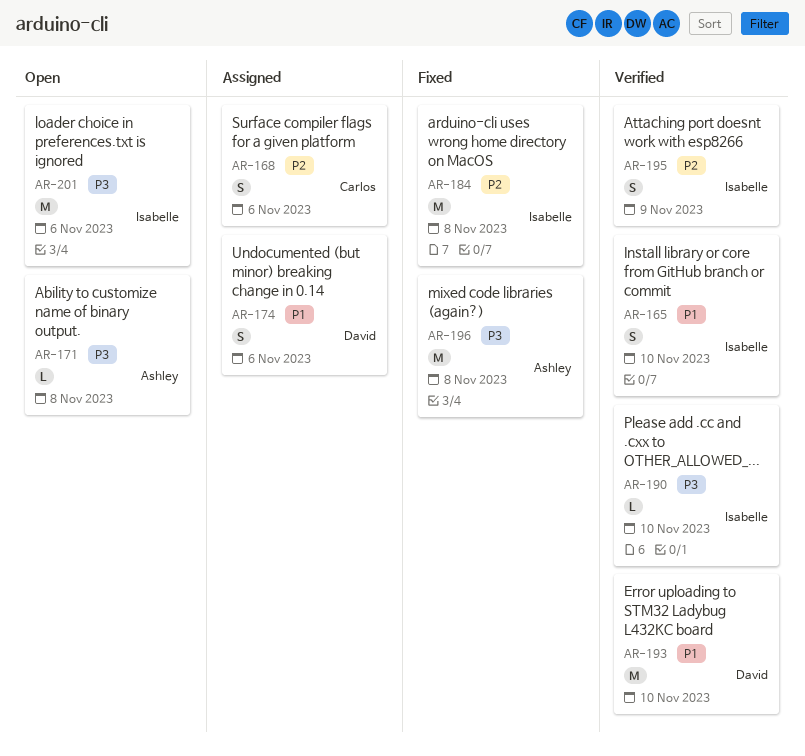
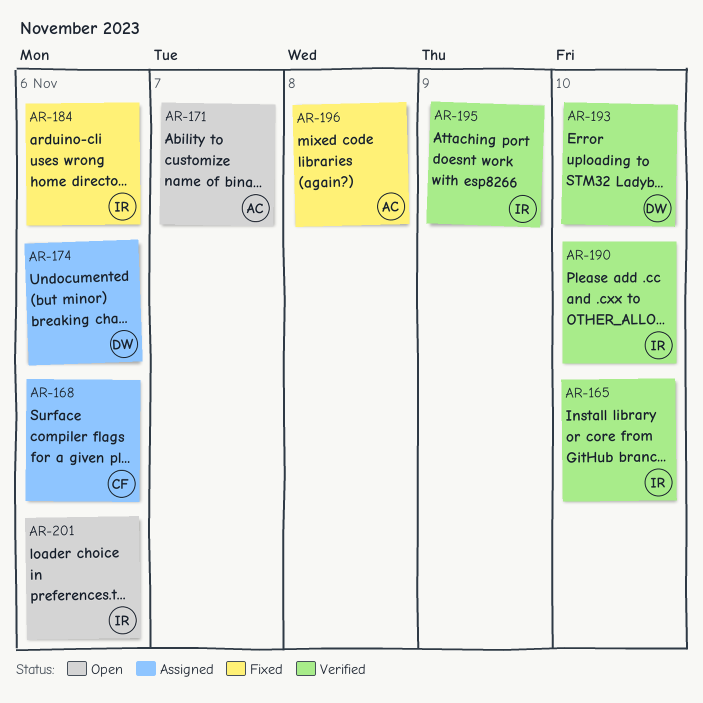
AR-171, due: Nov 8 -> Nov 7
AR-184, due: Nov 8 -> Nov 6

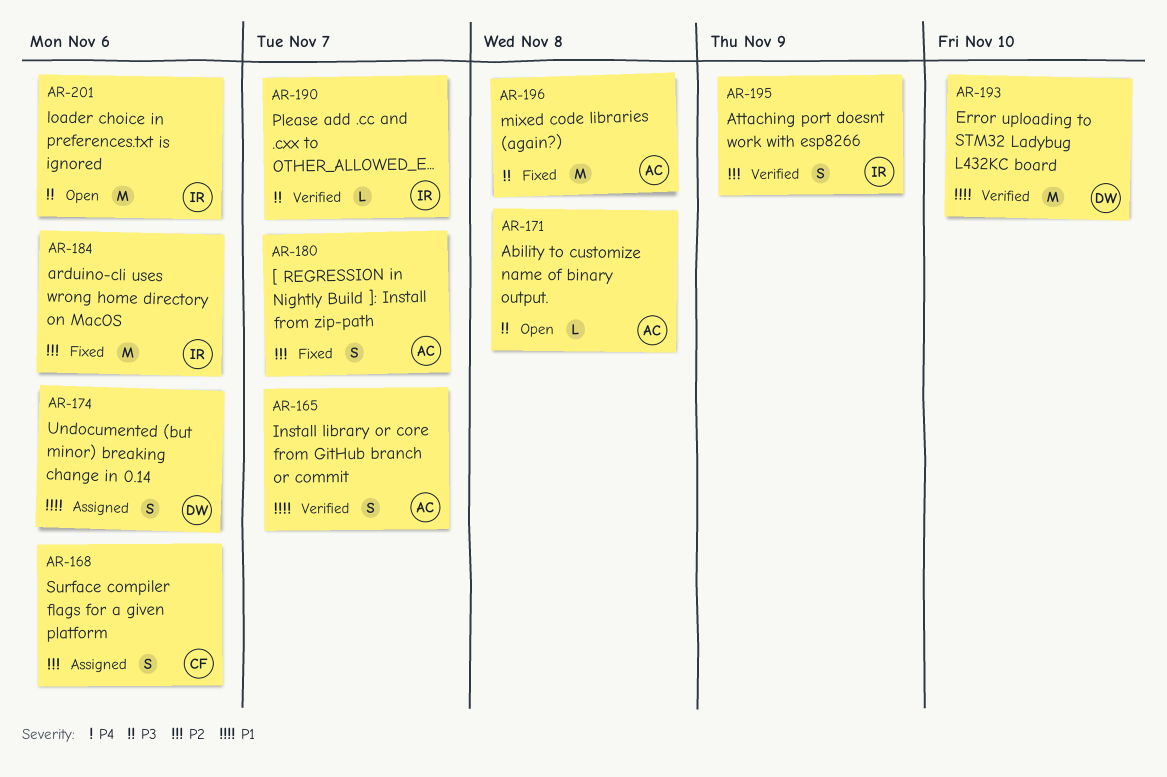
AR-165, owner: IR -> AC
AR-165, due: Nov 10 -> Nov 7
AR-171, due: Nov 7 -> Nov 8
AR-180: none -> present
AR-190, due: Nov 10 -> Nov 7

